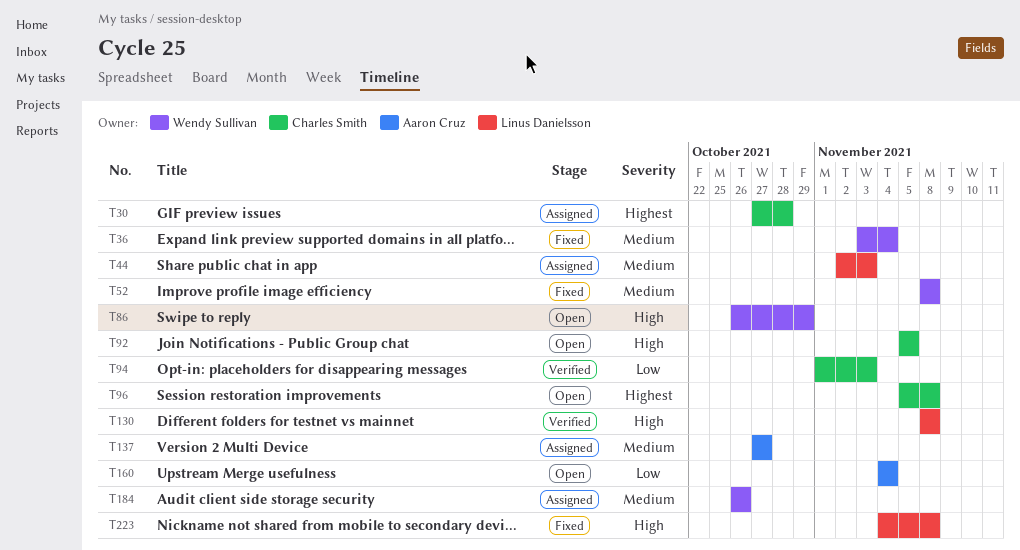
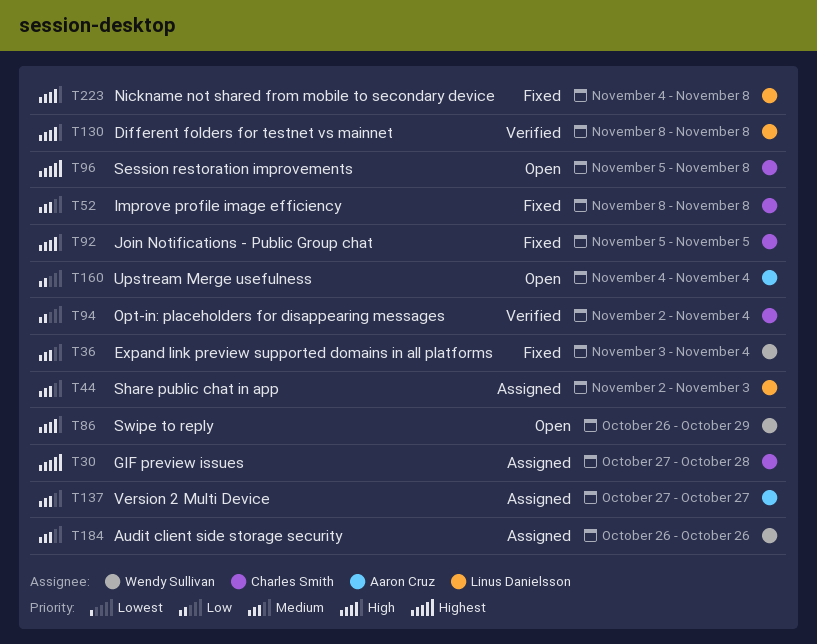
T52, owner: Wendy Sullivan -> Charles Smith
T92, status: Open -> Fixed
T94, start: Nov 1 -> Nov 2
T94, due: Nov 3 -> Nov 4

